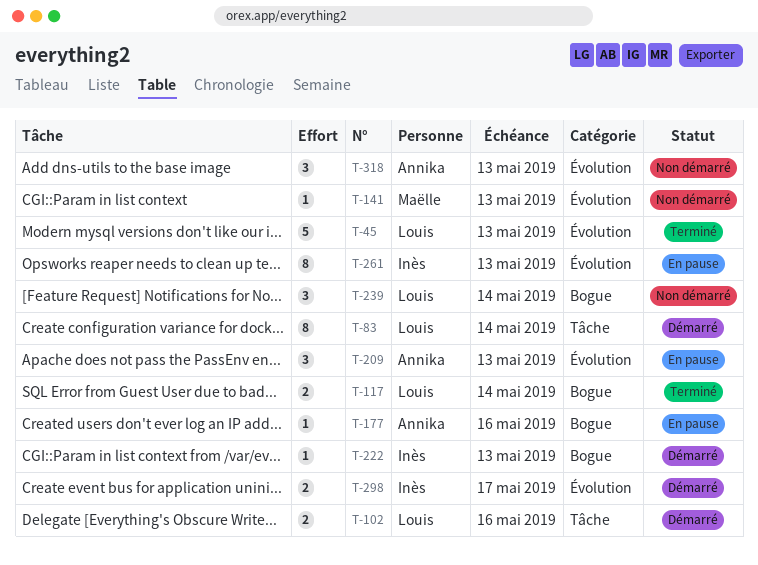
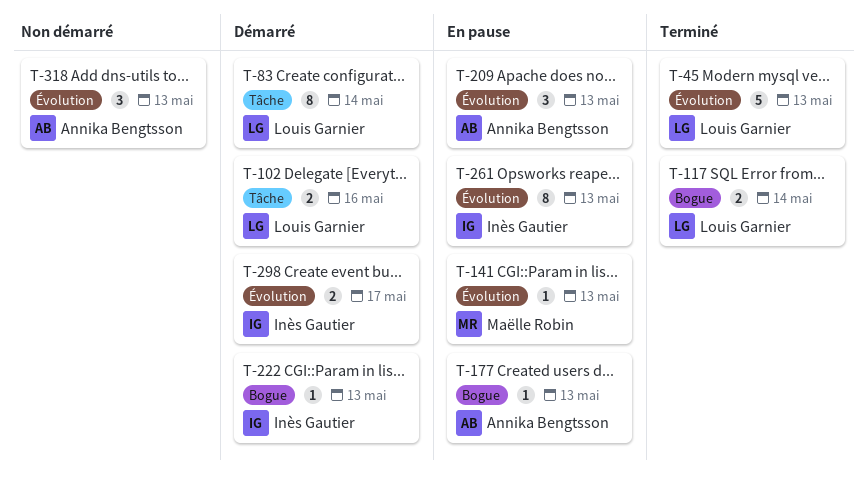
T-141, status: Non démarré -> En pause
T-177, due: May 16 -> May 13
T-239: present -> none

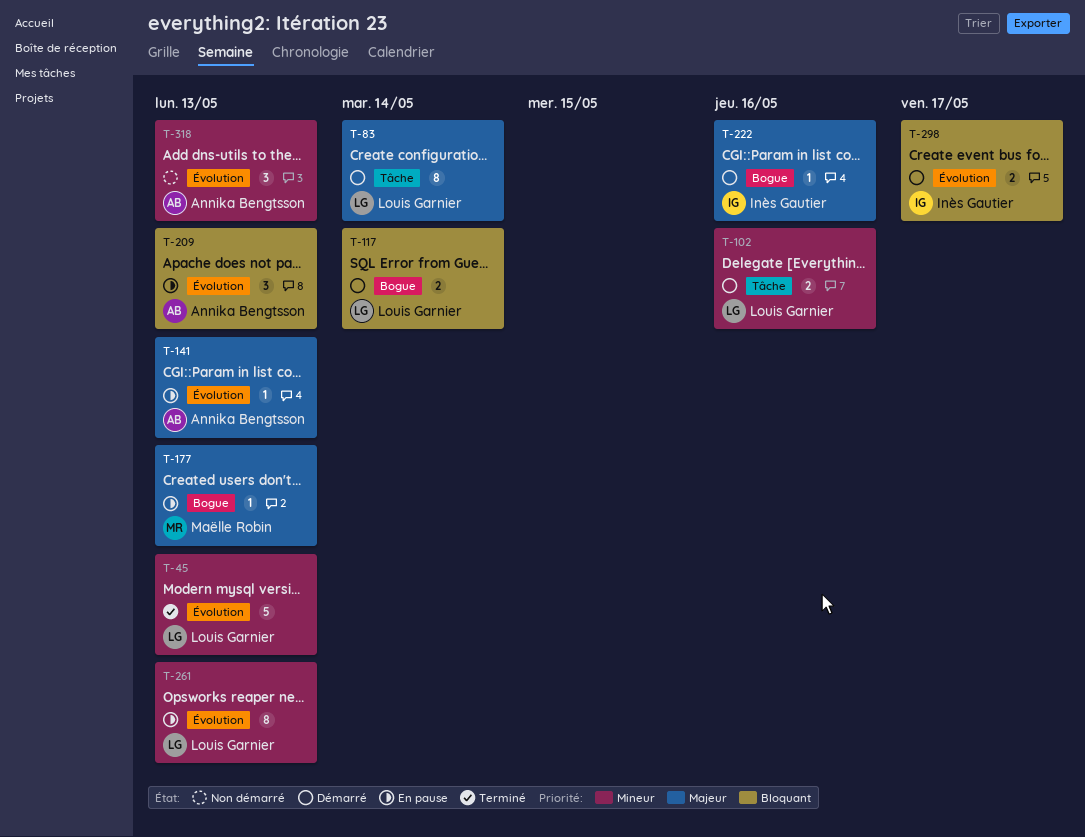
T-117, status: Terminé -> Démarré
T-141, owner: Maëlle Robin -> Annika Bengtsson
T-177, owner: Annika Bengtsson -> Maëlle Robin
T-222, due: May 13 -> May 16
T-261, owner: Inès Gautier -> Louis Garnier

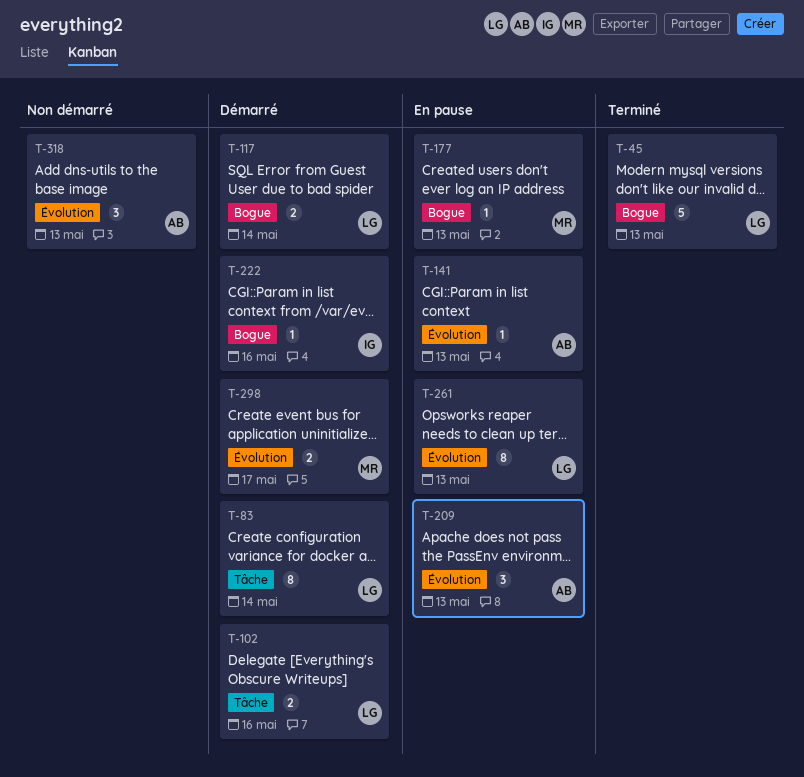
T-45, label: Évolution -> Bogue
T-298, owner: Inès Gautier -> Maëlle Robin

